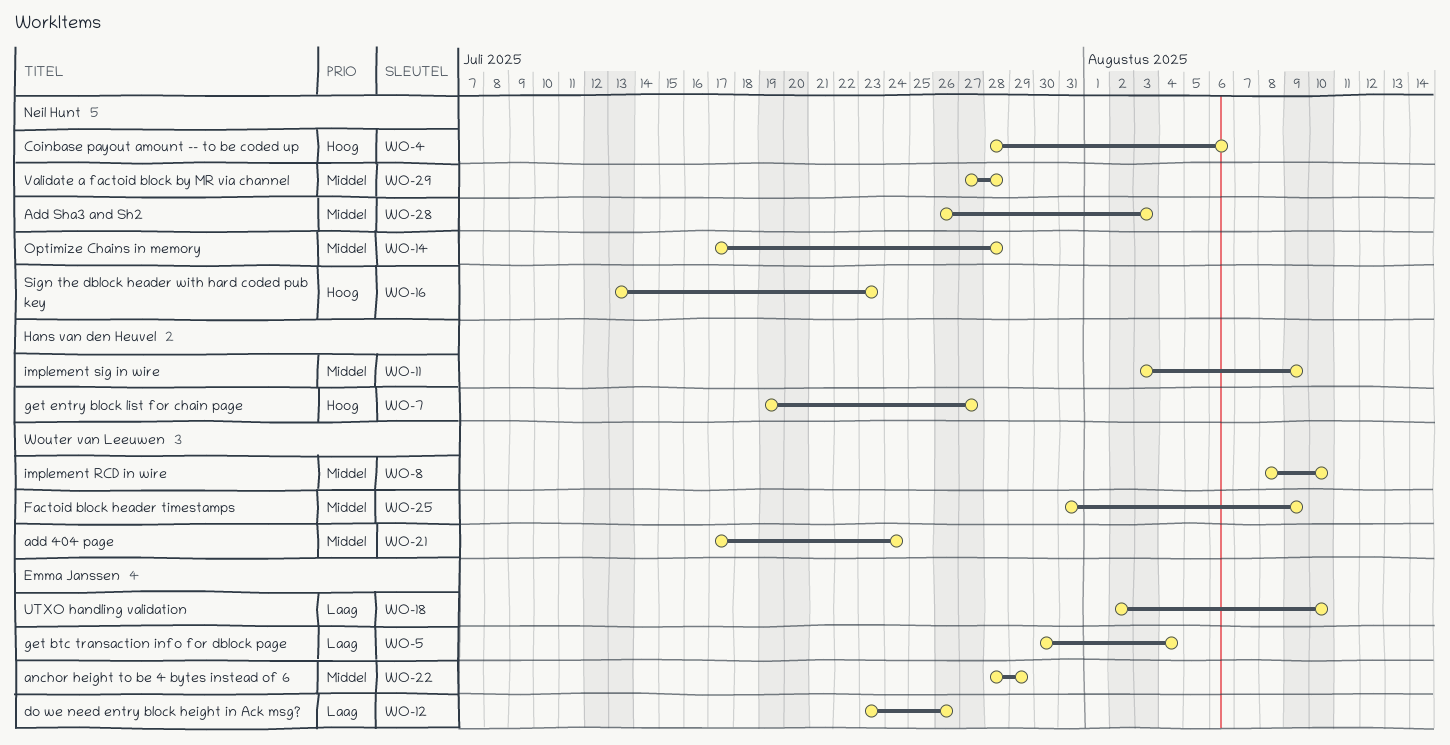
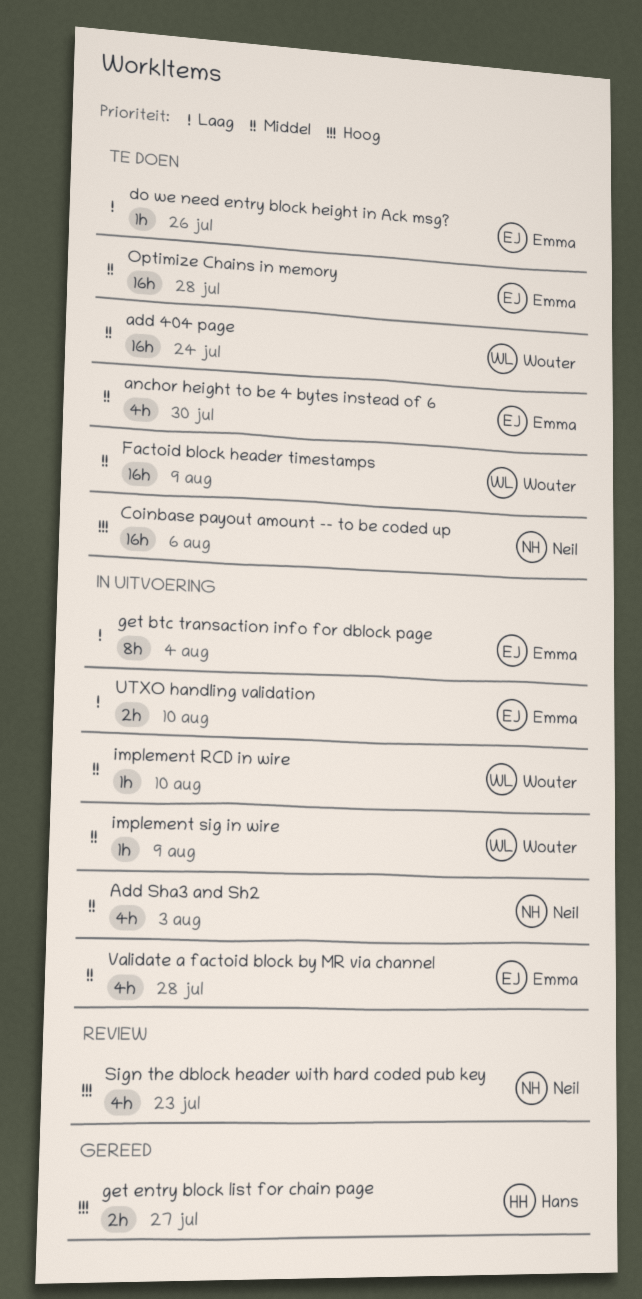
anchor height to be 4 bytes instead of 6, due: Jul 29 -> Jul 30
implement sig in wire, owner: Hans van den Heuvel -> Wouter van Leeuwen
Optimize Chains in memory, owner: Neil Hunt -> Emma Janssen
Validate a factoid block by MR via channel, owner: Neil Hunt -> Emma Janssen

